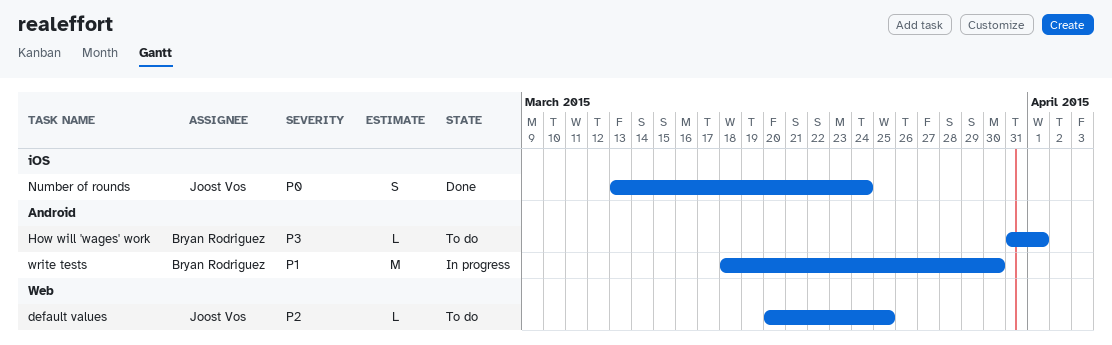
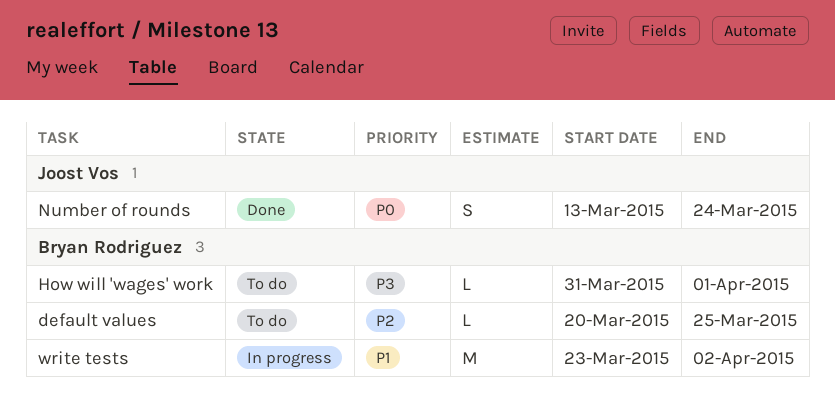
default values, owner: Joost Vos -> Bryan Rodriguez
write tests, start: Mar 18 -> Mar 23
write tests, due: Mar 30 -> Apr 2

